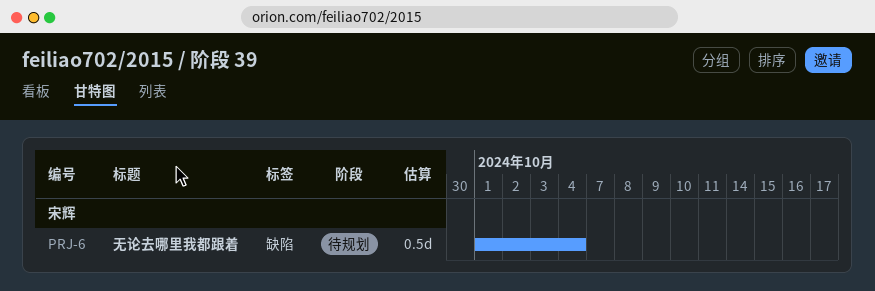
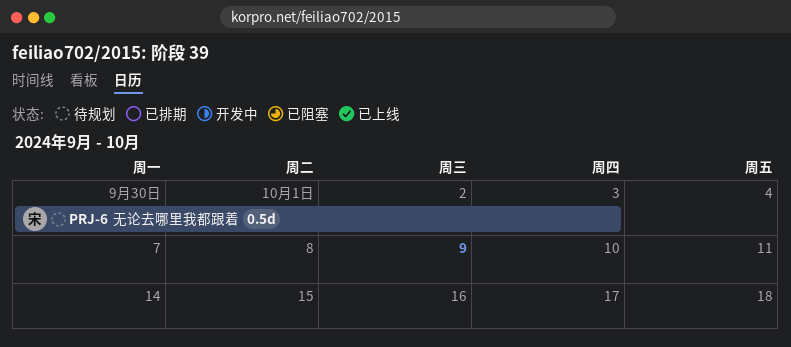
PRJ-6, start: Oct 1 -> Sep 30
PRJ-6, due: Oct 4 -> Oct 3

